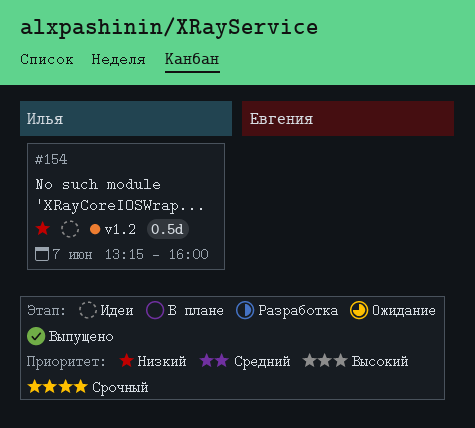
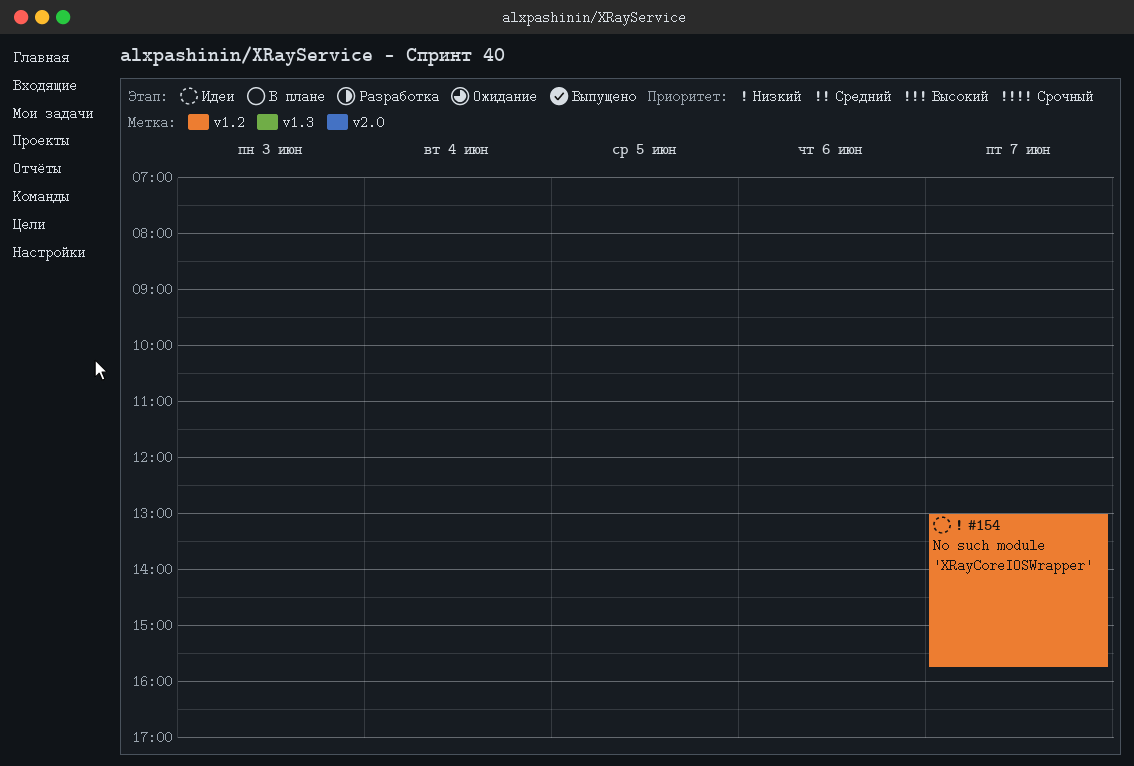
#154, begins: 13:15 -> 13:00
#154, ends: 16:00 -> 15:45

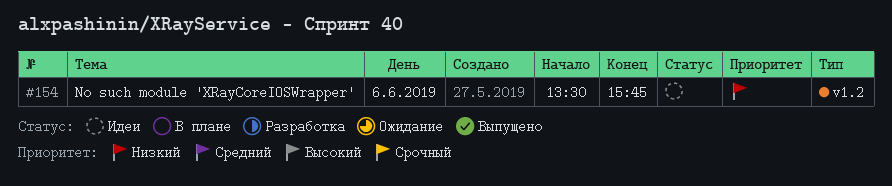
#154, day: Jun 7 -> Jun 6
#154, begins: 13:00 -> 13:30

